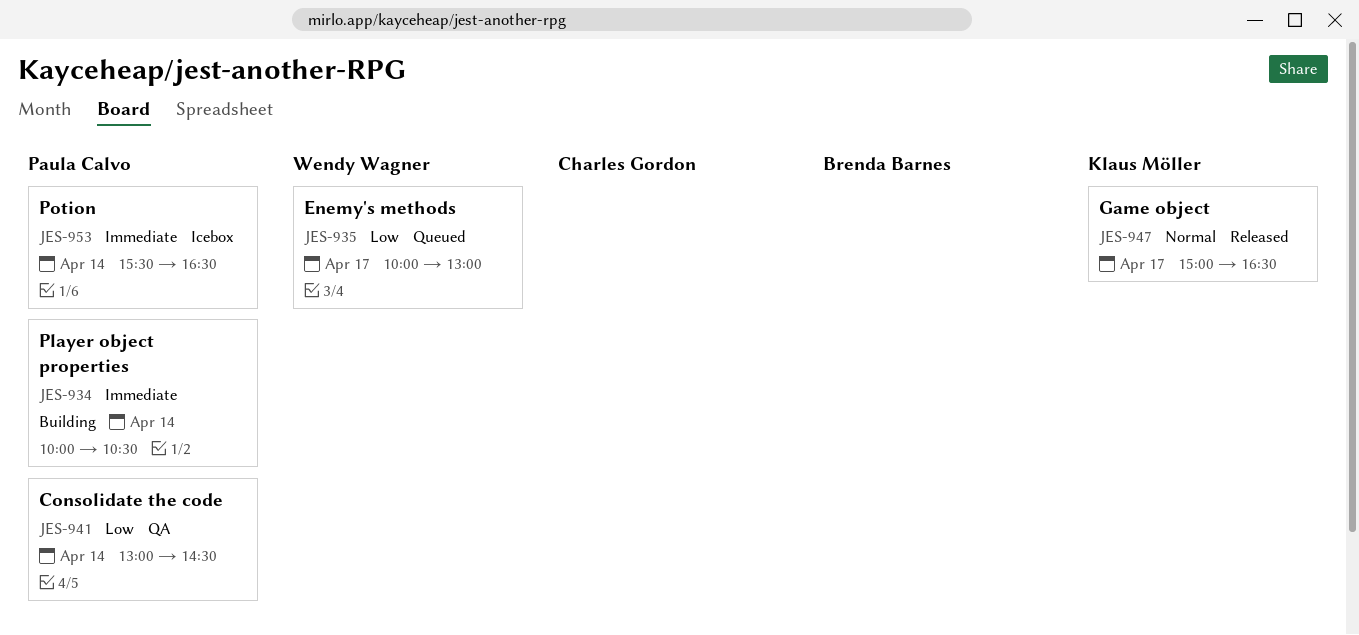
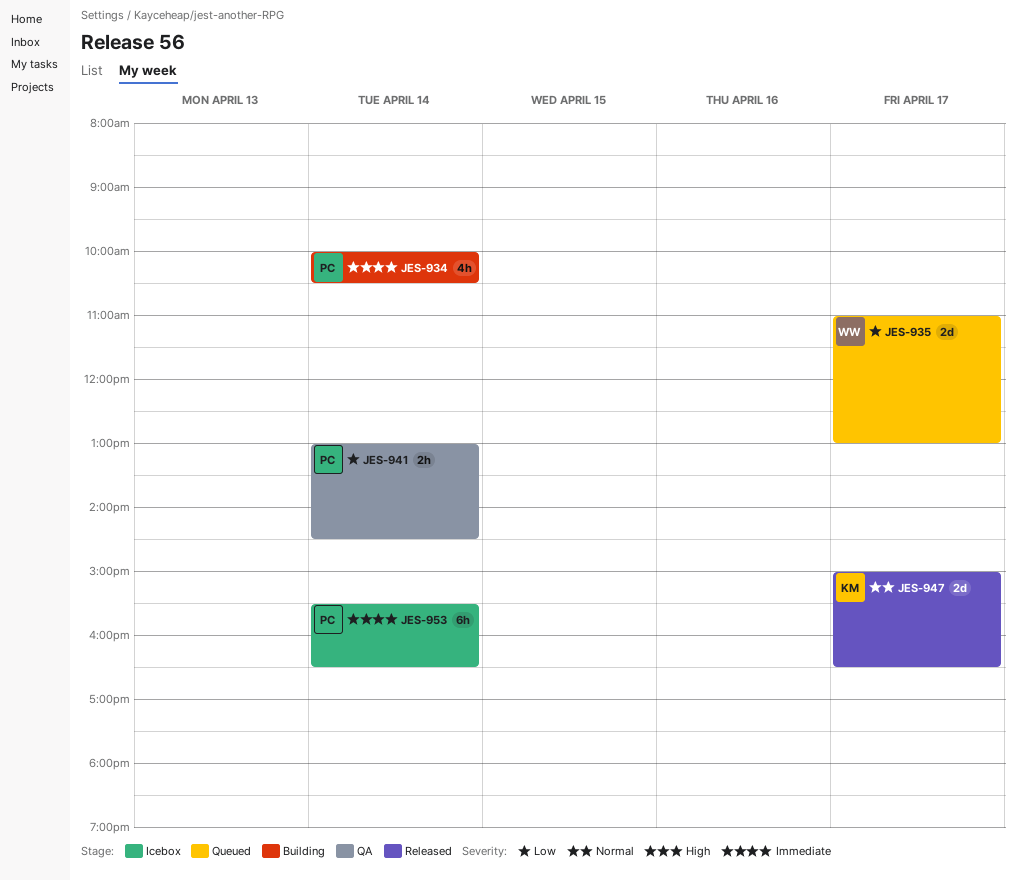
JES-935, begins: 10:00 -> 11:00

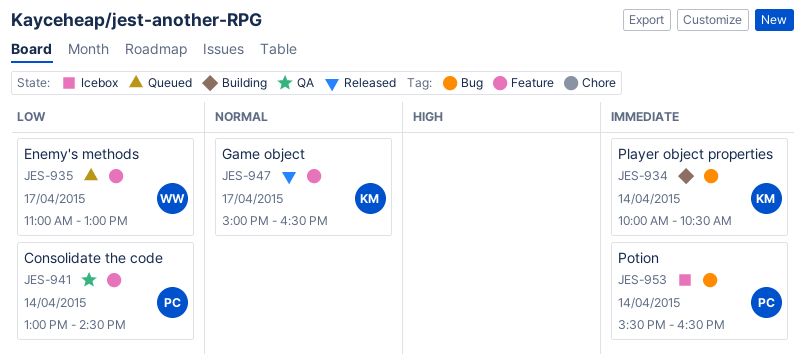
JES-934, owner: PC -> KM

